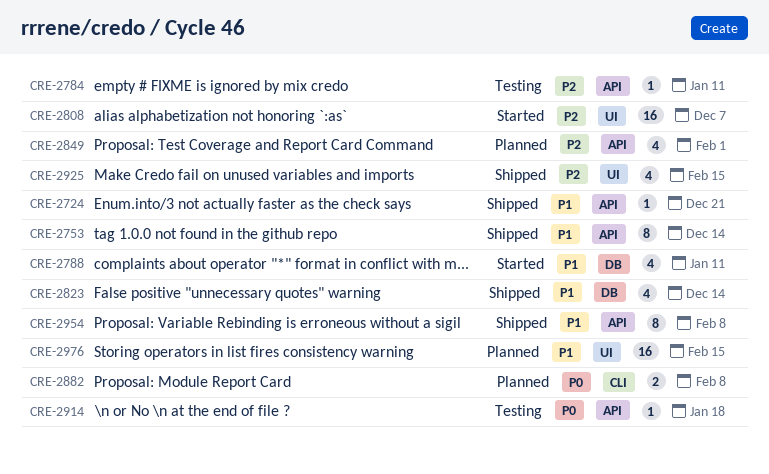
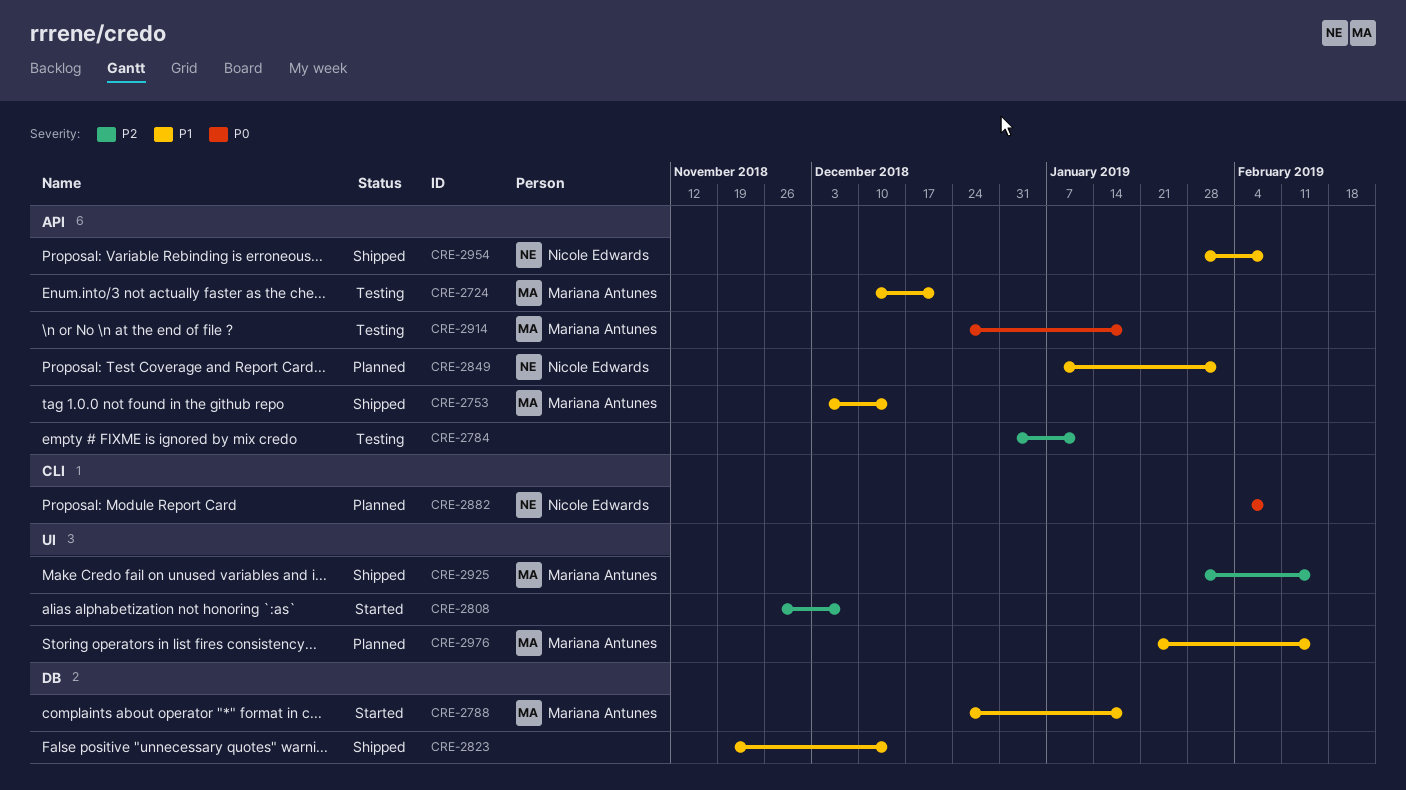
CRE-2724, status: Shipped -> Testing
CRE-2788, due: Jan 11 -> Jan 18
CRE-2849, priority: P2 -> P1

